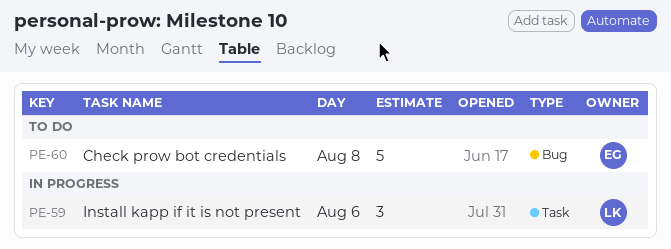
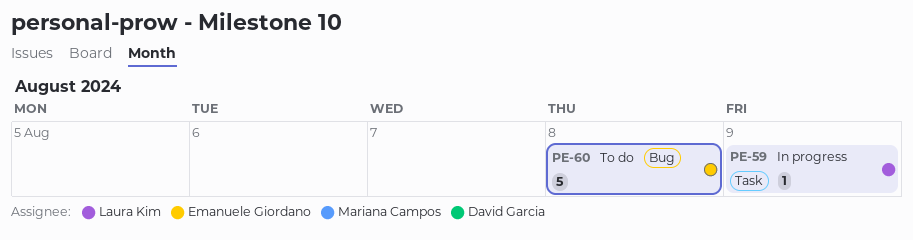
PE-59, estimate: 3 -> 1
PE-59, day: Aug 6 -> Aug 9

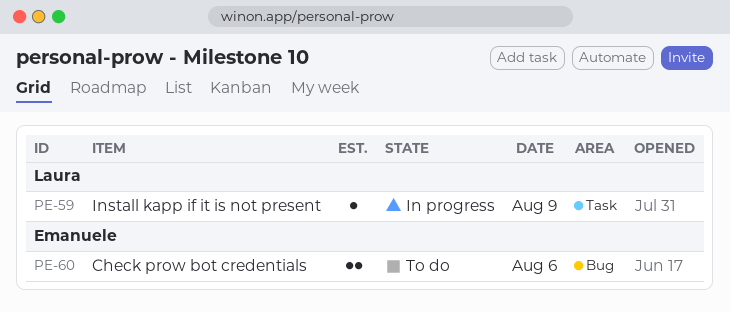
PE-60, estimate: 5 -> 2
PE-60, day: Aug 8 -> Aug 6

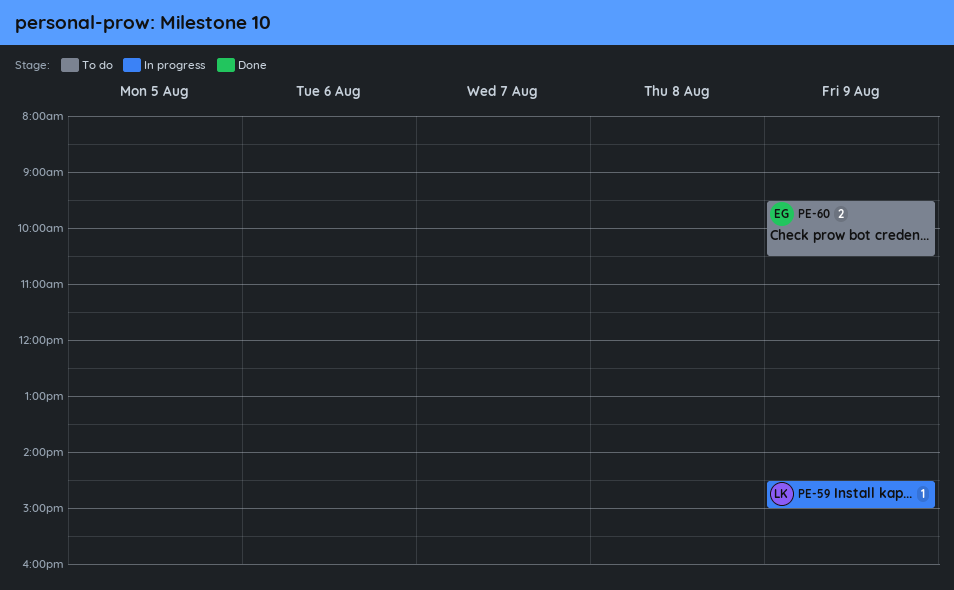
PE-60, day: Aug 6 -> Aug 9

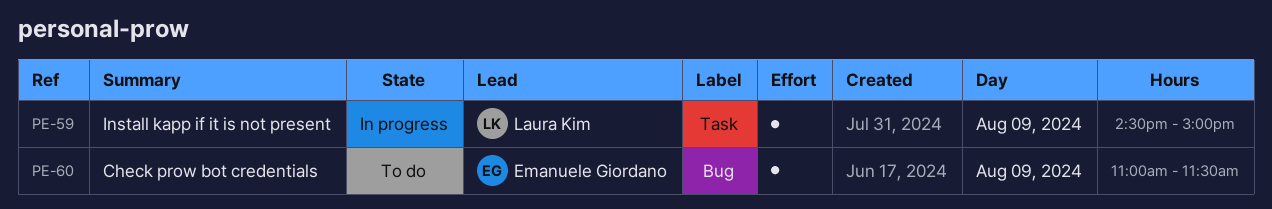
PE-60, estimate: 2 -> 1
PE-60, begins: 09:30 -> 11:00
PE-60, ends: 10:30 -> 11:30

